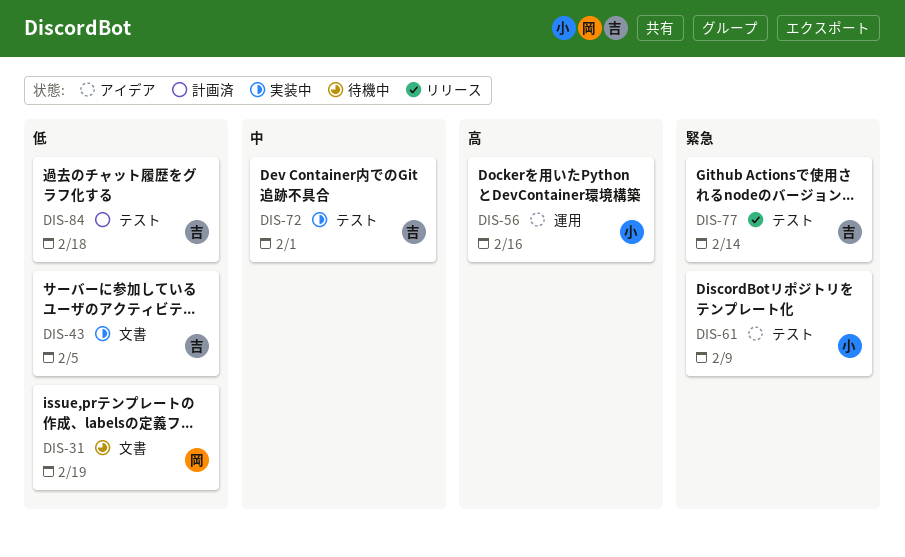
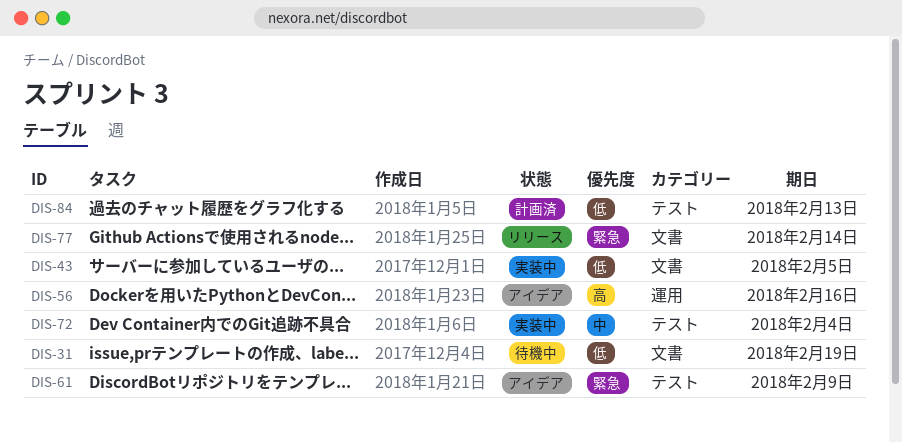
DIS-72, due: Feb 1 -> Feb 4
DIS-77, label: テスト -> 文書
DIS-84, due: Feb 18 -> Feb 13

